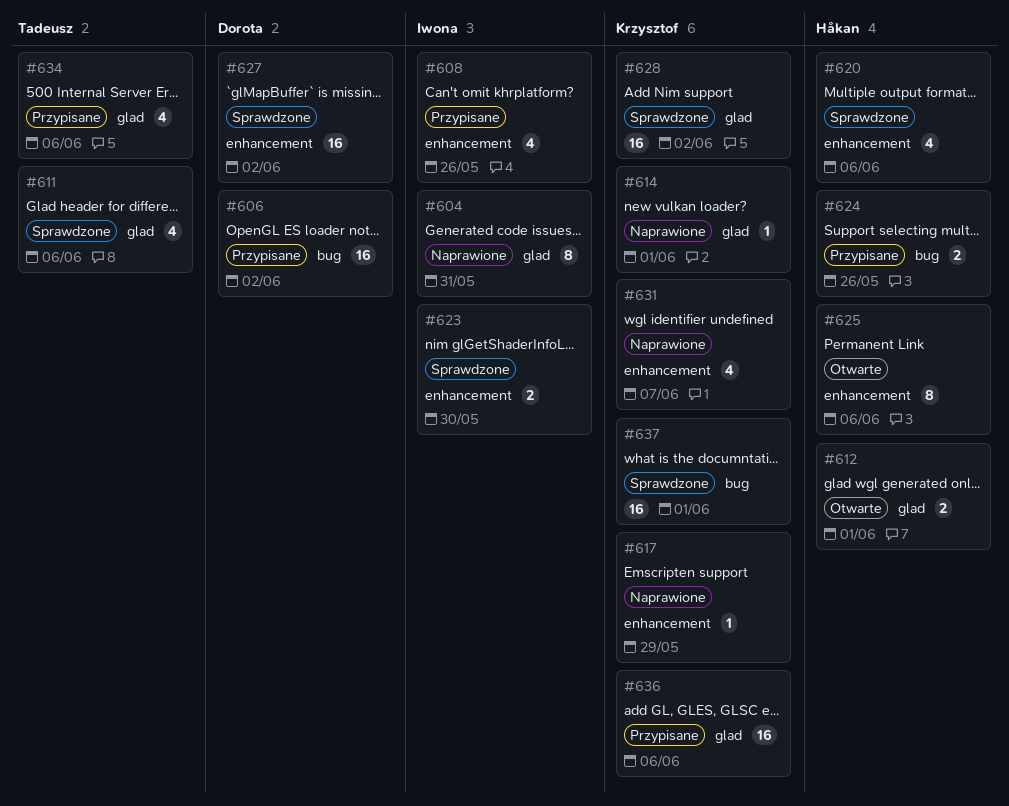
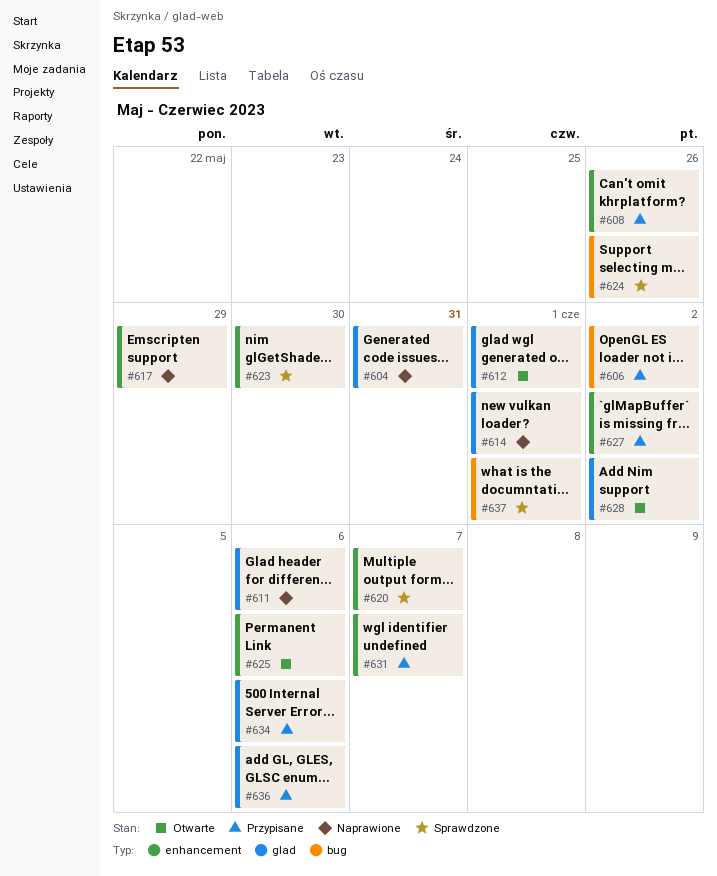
#611, status: Sprawdzone -> Naprawione
#620, due: Jun 6 -> Jun 7
#624, status: Przypisane -> Sprawdzone
#627, status: Sprawdzone -> Przypisane
#628, status: Sprawdzone -> Otwarte
#631, status: Naprawione -> Przypisane

